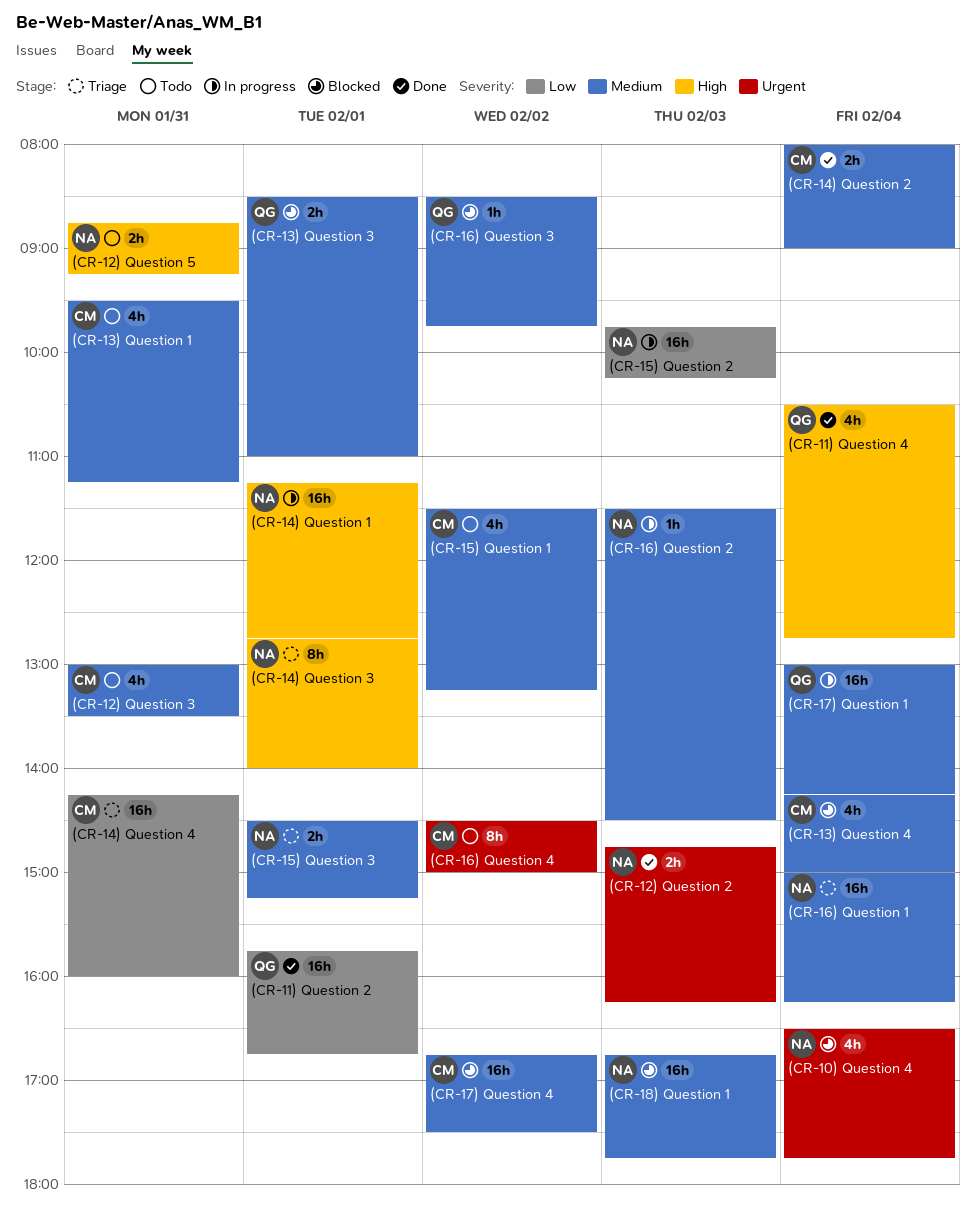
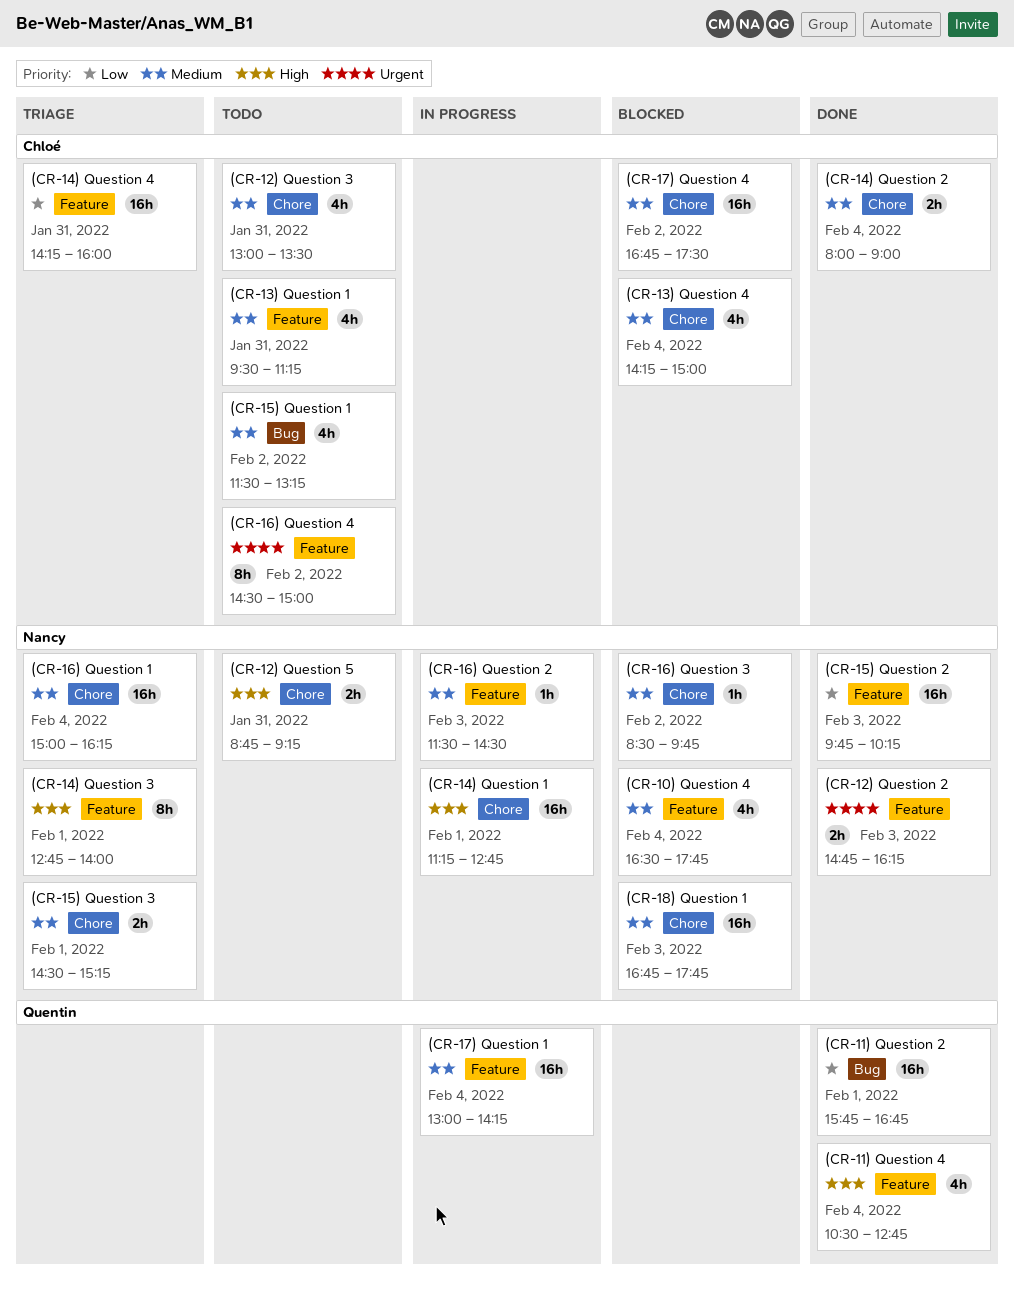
(CR-10) Question 4, priority: Urgent -> Medium
(CR-13) Question 3: present -> none
(CR-15) Question 2, status: In progress -> Done
(CR-16) Question 3, owner: Quentin -> Nancy

